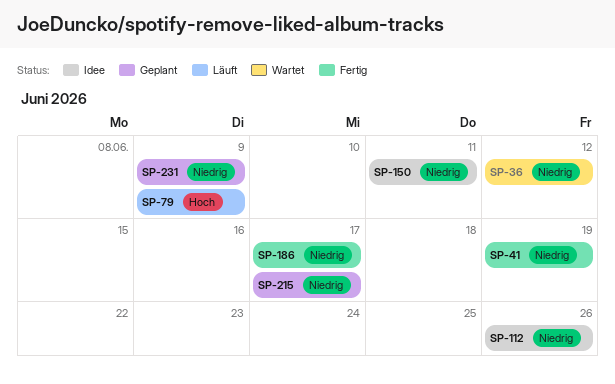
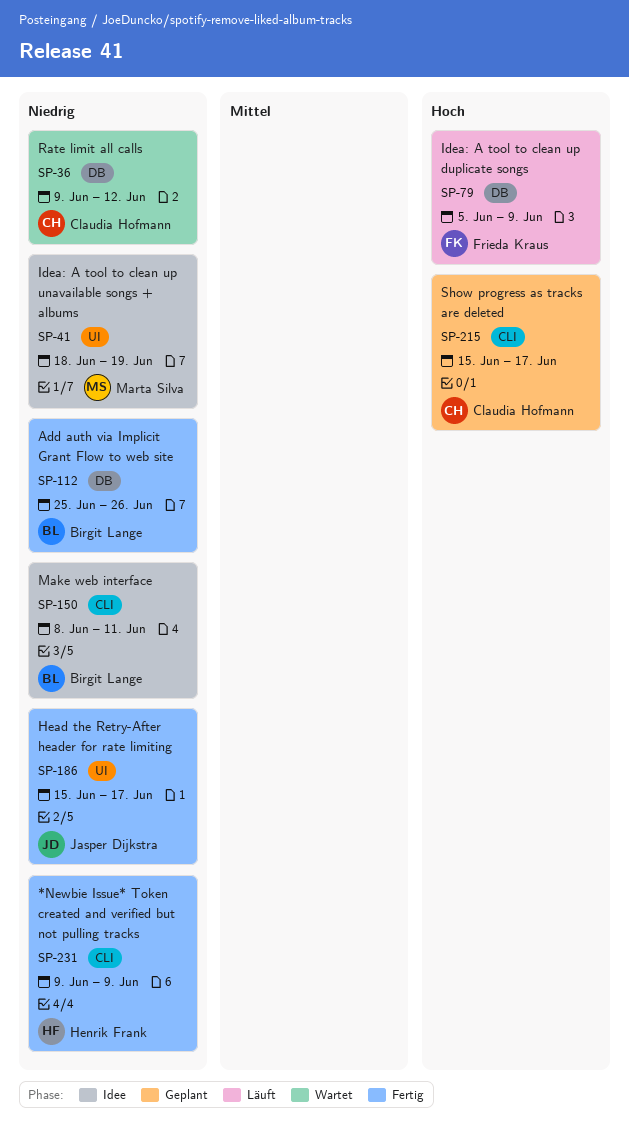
SP-41, status: Fertig -> Idee
SP-112, status: Idee -> Fertig
SP-215, priority: Niedrig -> Hoch
SP-231, status: Geplant -> Fertig

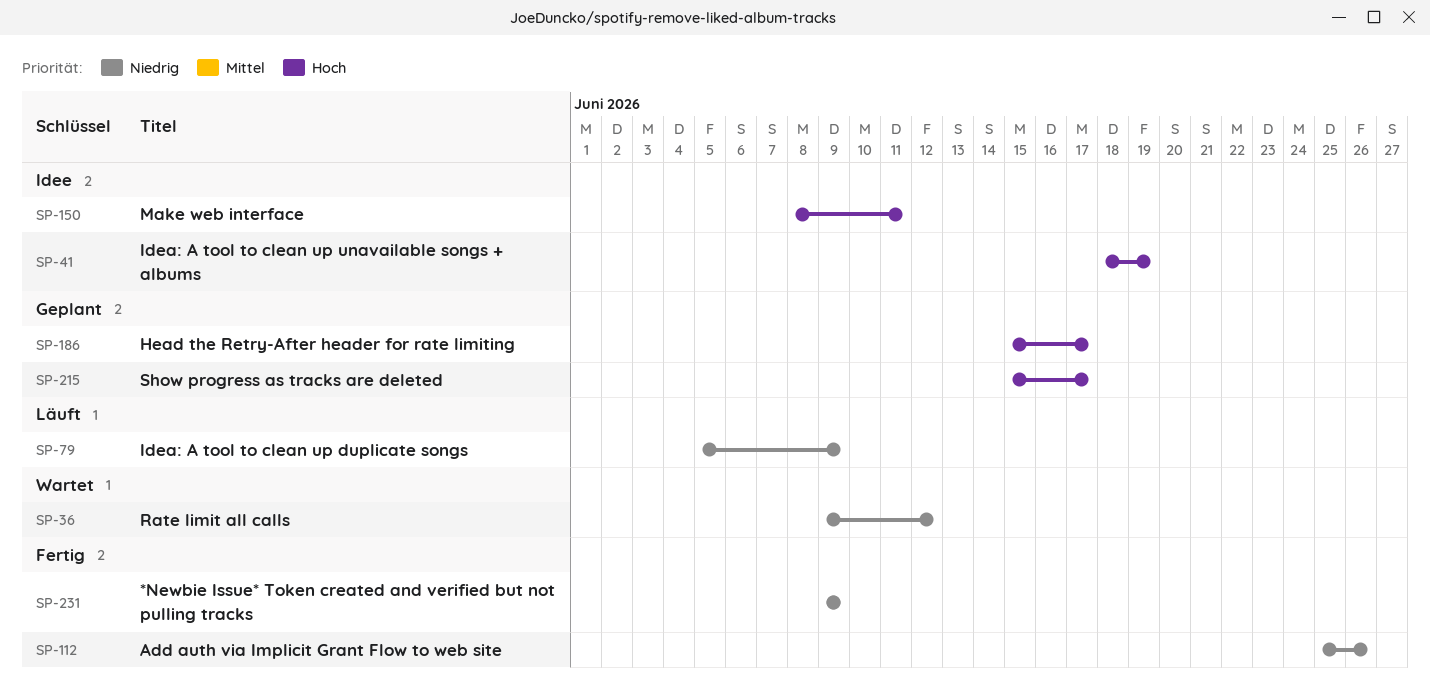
SP-41, priority: Niedrig -> Hoch
SP-79, priority: Hoch -> Niedrig
SP-150, priority: Niedrig -> Hoch
SP-186, status: Fertig -> Geplant
SP-186, priority: Niedrig -> Hoch

